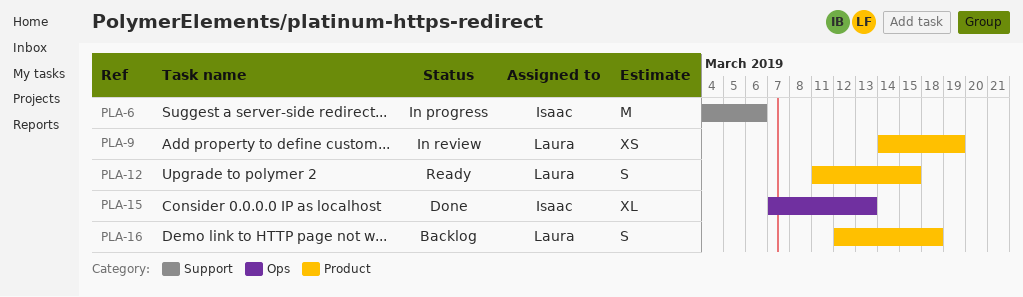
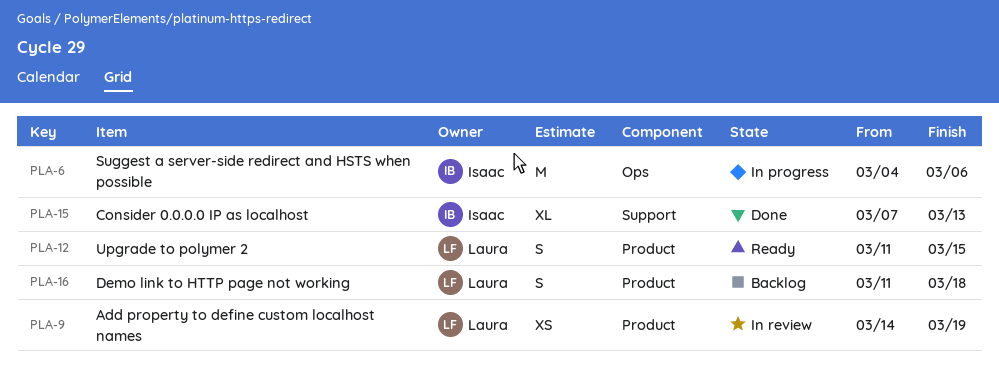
PLA-6, label: Support -> Ops
PLA-15, label: Ops -> Support
PLA-16, start: Mar 12 -> Mar 11

